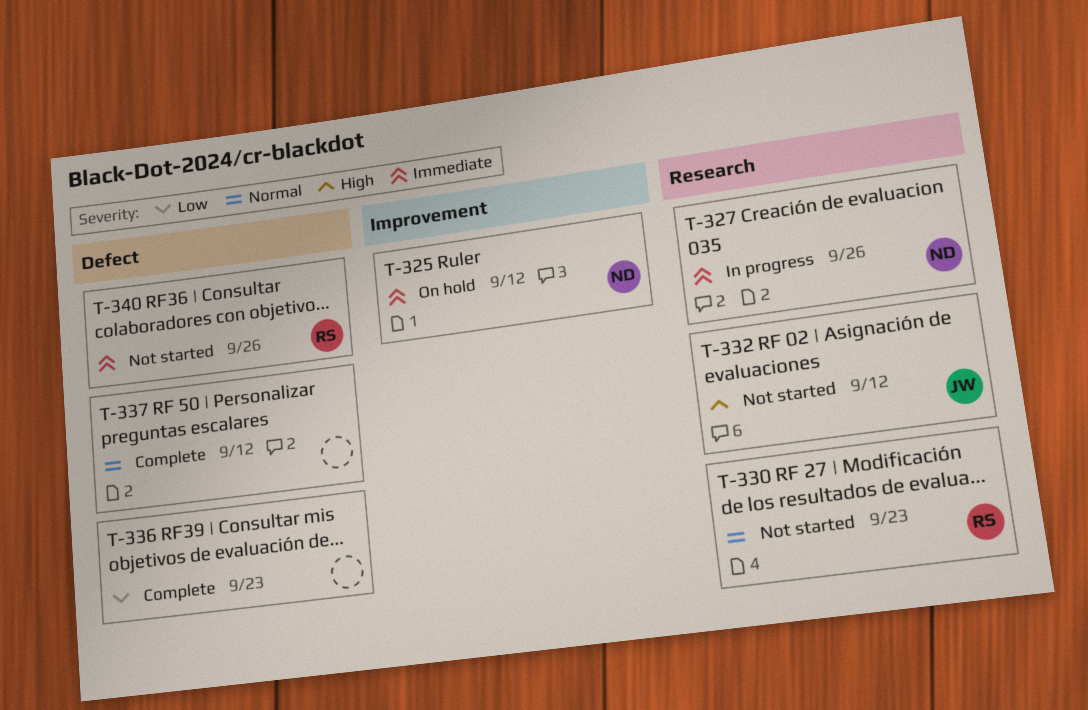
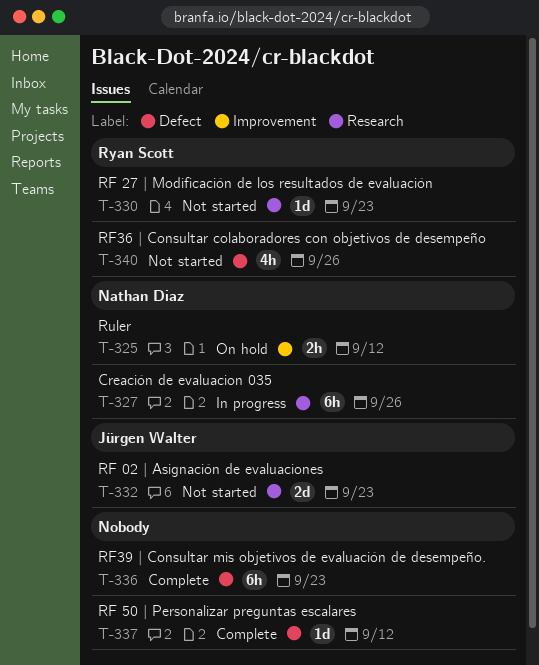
T-332, due: Sep 12 -> Sep 23

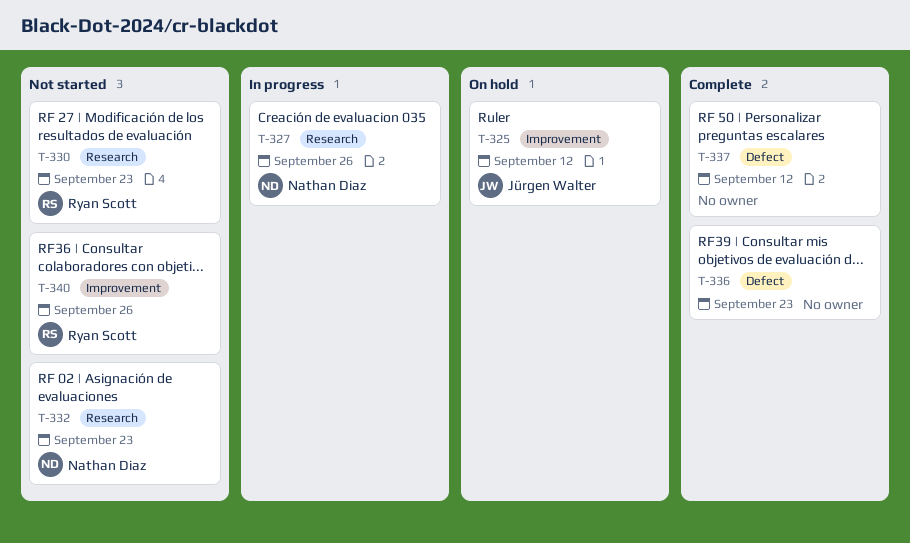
T-325, owner: Nathan Diaz -> Jürgen Walter
T-332, owner: Jürgen Walter -> Nathan Diaz
T-340, label: Defect -> Improvement

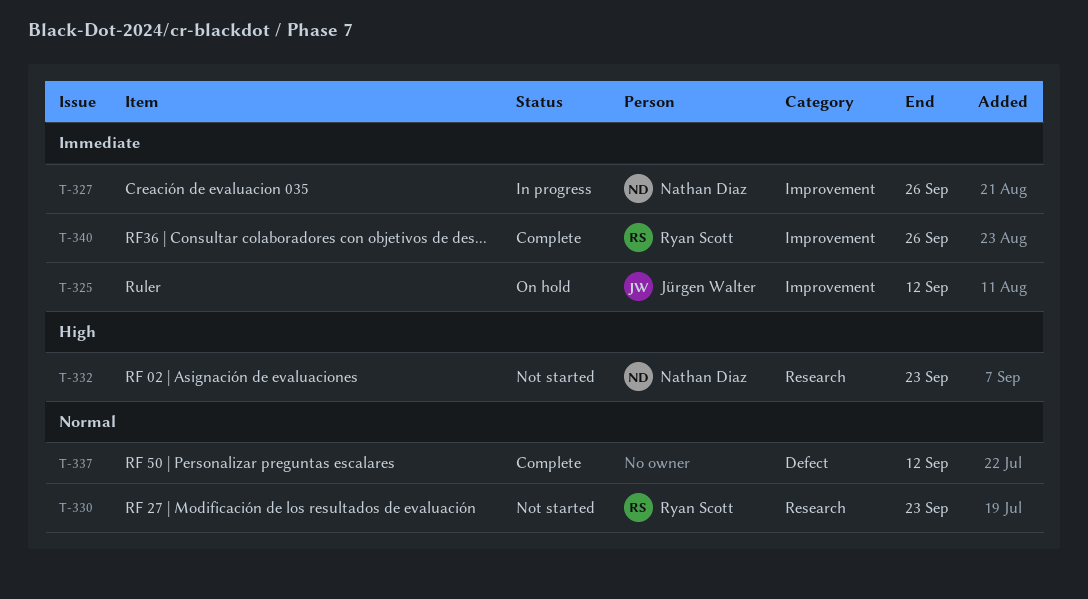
T-327, label: Research -> Improvement
T-336: present -> none
T-340, status: Not started -> Complete

